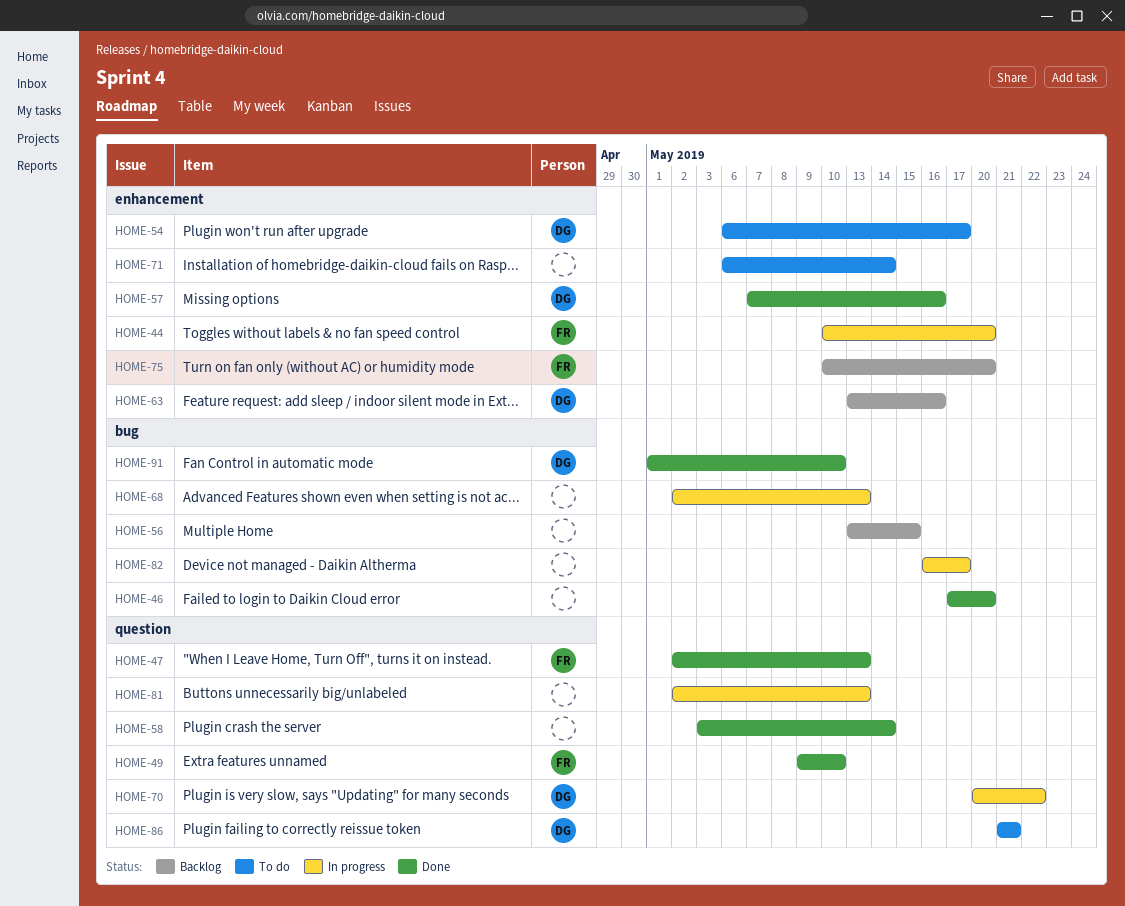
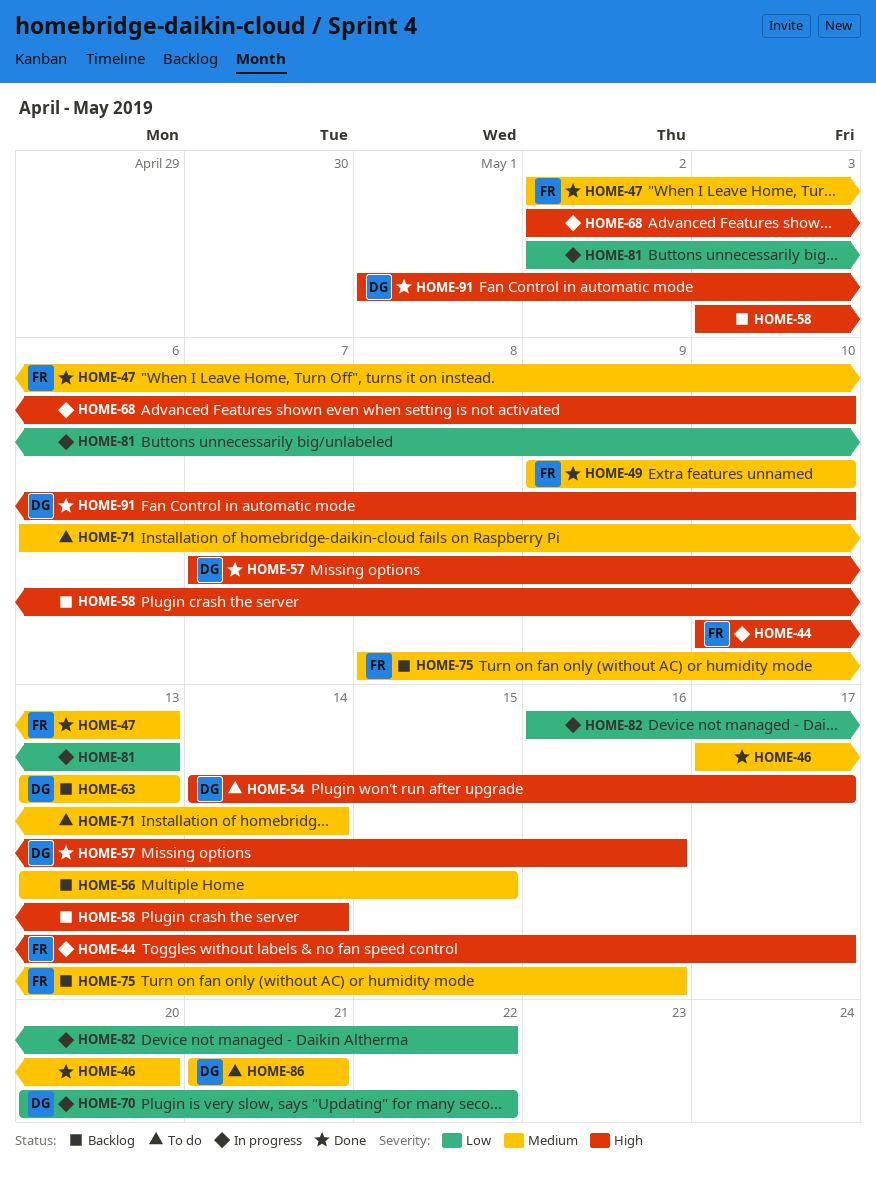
HOME-44, due: May 20 -> May 17
HOME-54, start: May 6 -> May 14
HOME-58, status: Done -> Backlog
HOME-63, due: May 16 -> May 13
HOME-68, due: May 13 -> May 10
HOME-75, start: May 10 -> May 8
HOME-75, due: May 20 -> May 16
HOME-82, due: May 17 -> May 22

